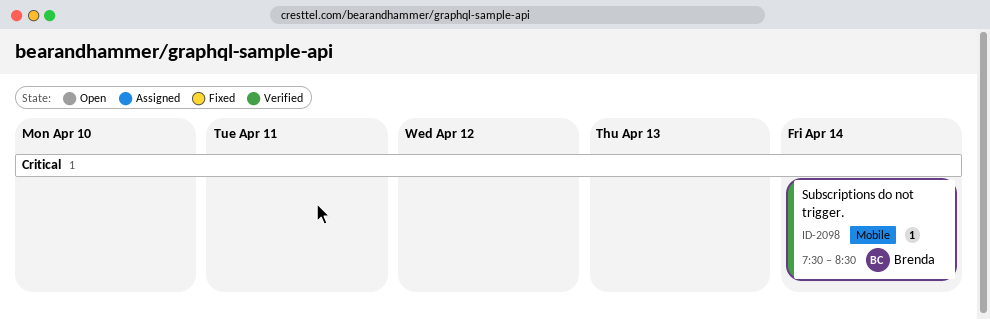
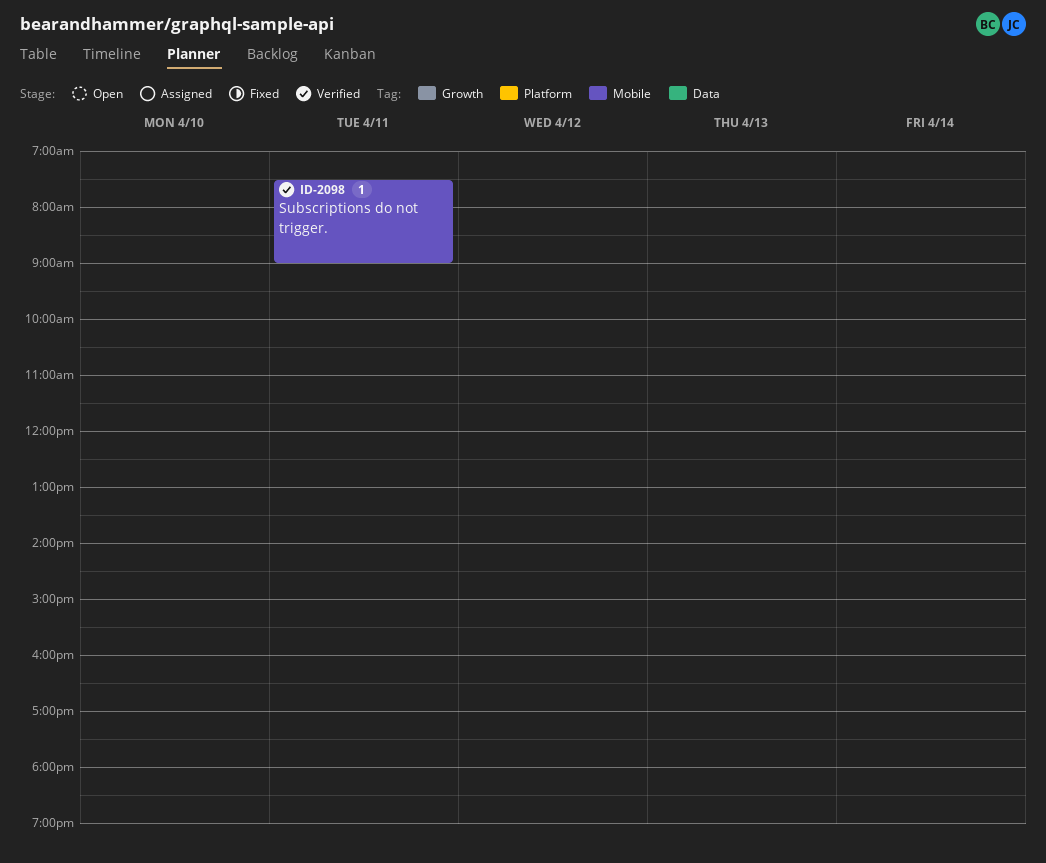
ID-2098, day: Apr 14 -> Apr 11
ID-2098, ends: 08:30 -> 09:00

